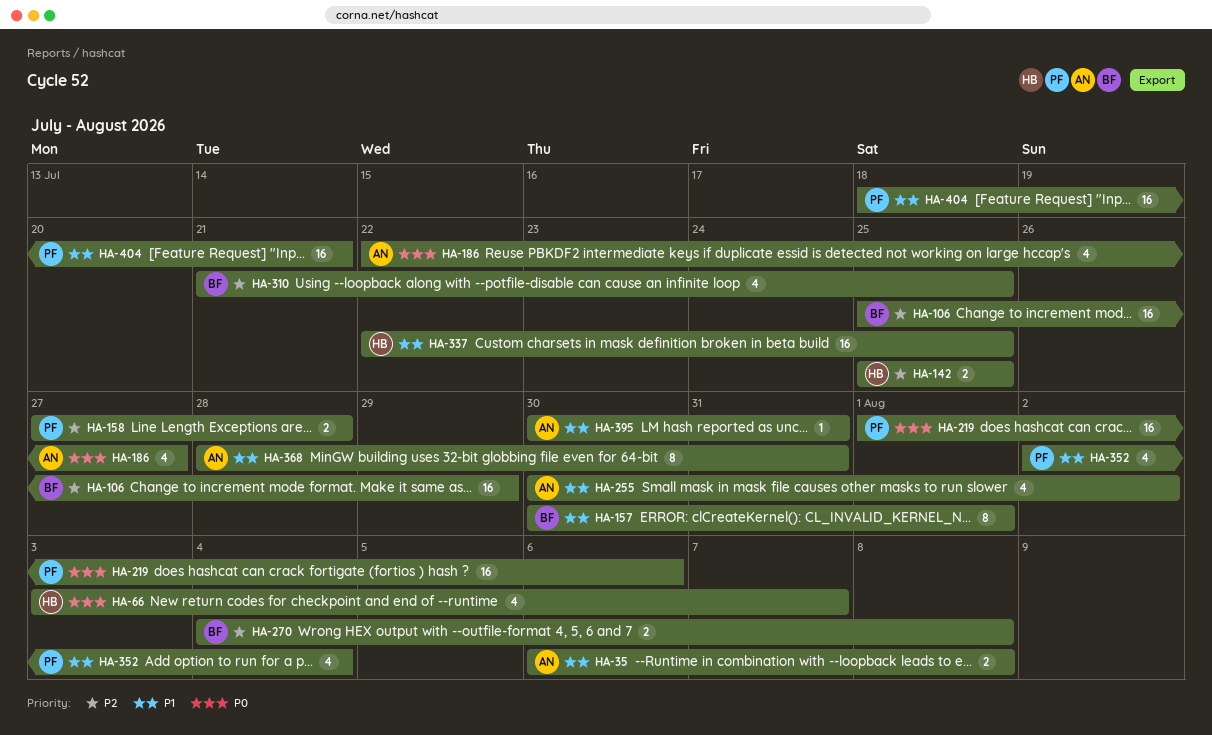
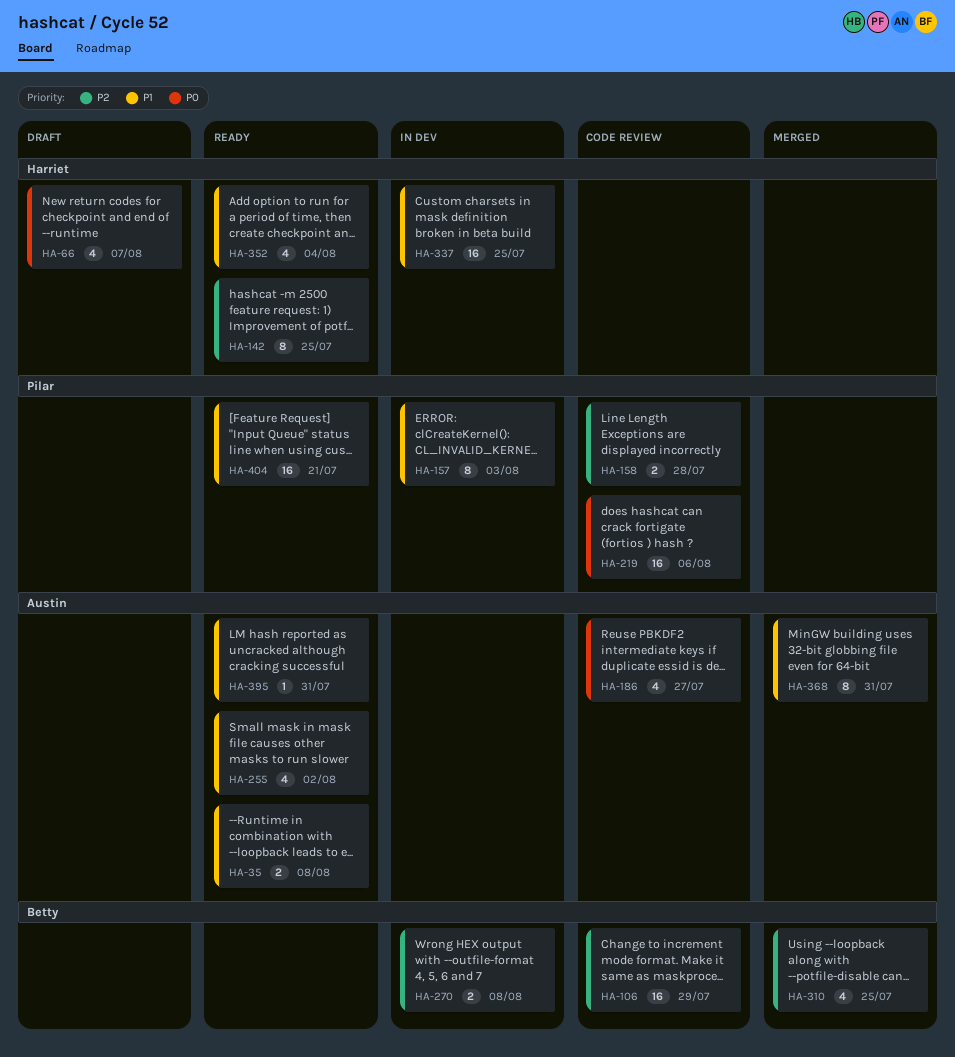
HA-142, estimate: 2 -> 8
HA-157, owner: Betty -> Pilar
HA-157, due: Aug 1 -> Aug 3
HA-352, owner: Pilar -> Harriet

